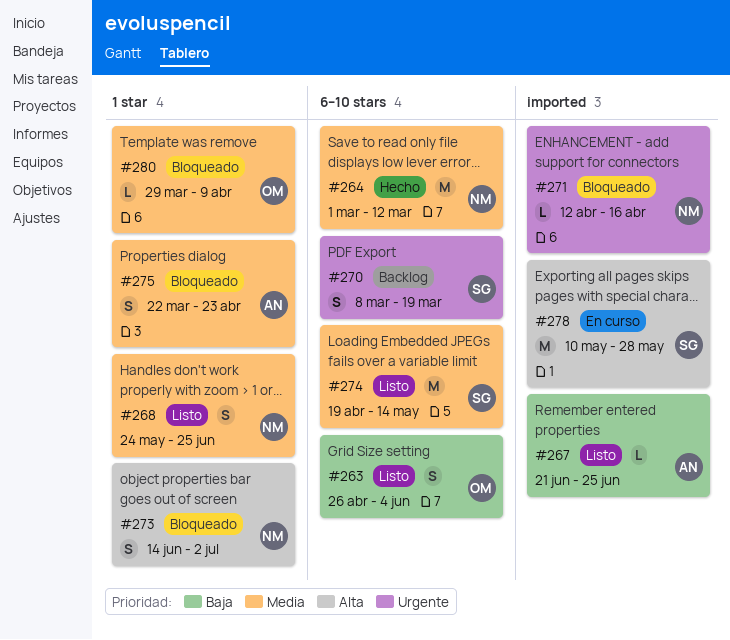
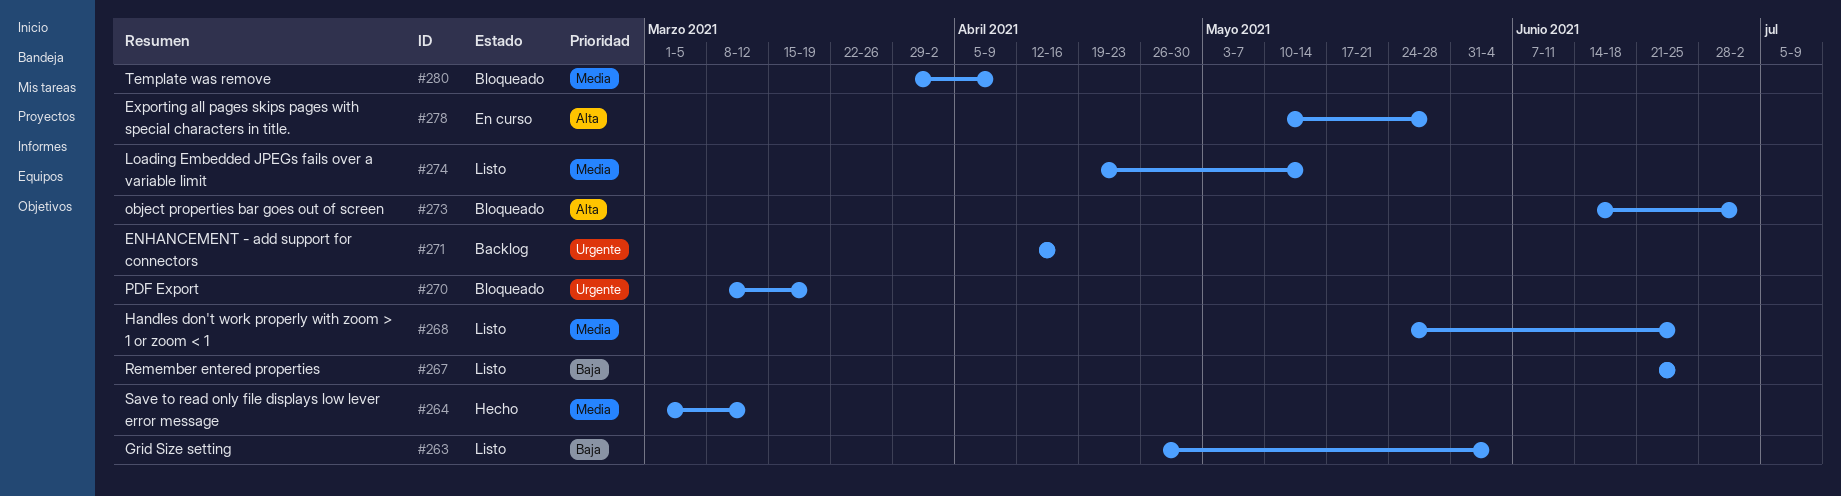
#270, status: Backlog -> Bloqueado
#271, status: Bloqueado -> Backlog
#275: present -> none

